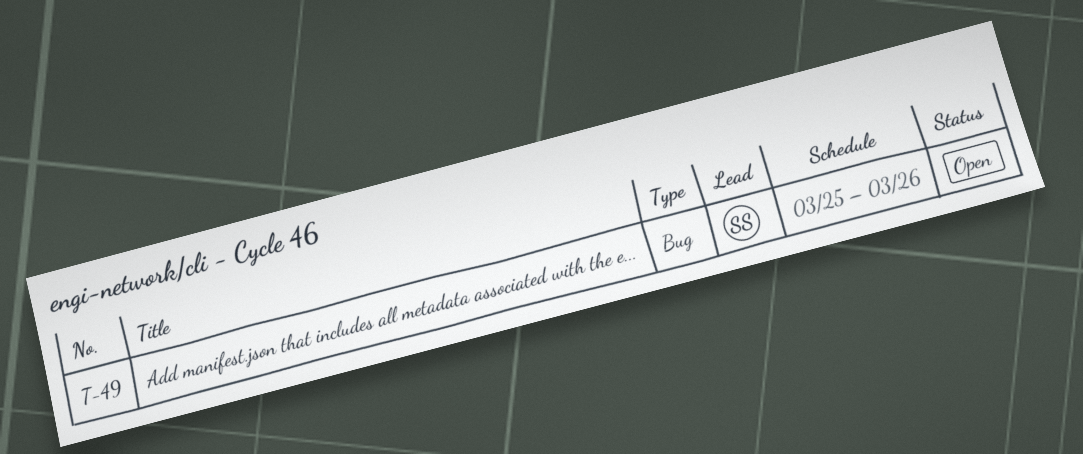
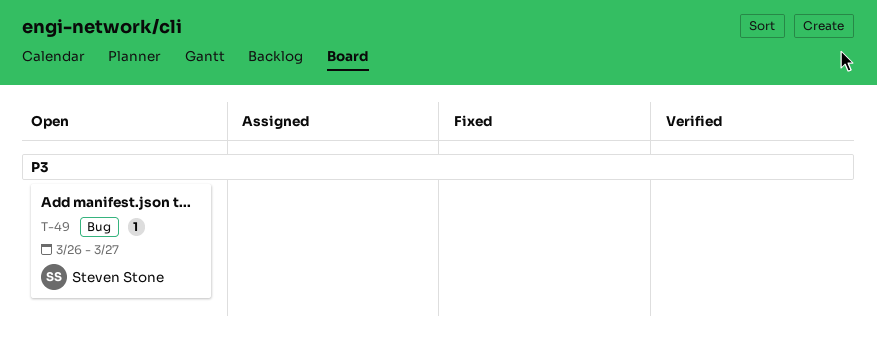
T-49, start: Mar 25 -> Mar 26
T-49, due: Mar 26 -> Mar 27

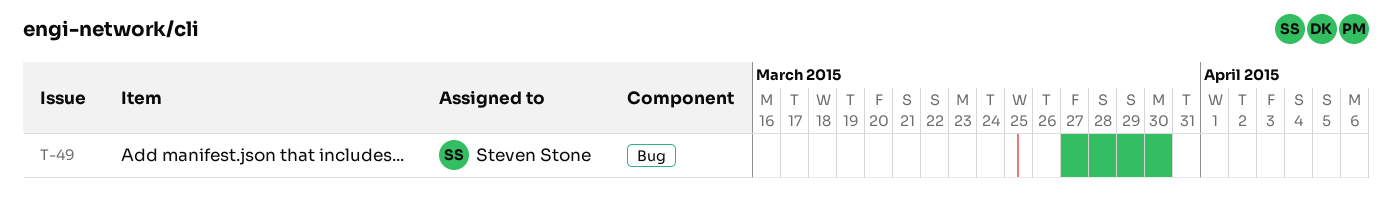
T-49, start: Mar 26 -> Mar 27
T-49, due: Mar 27 -> Mar 30

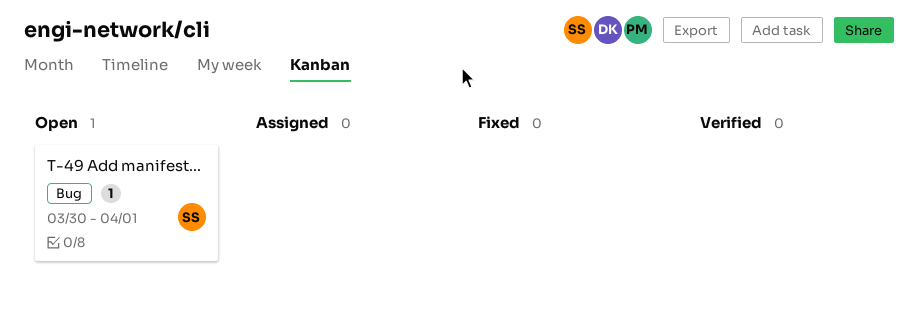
T-49, start: Mar 27 -> Mar 30
T-49, due: Mar 30 -> Apr 1

